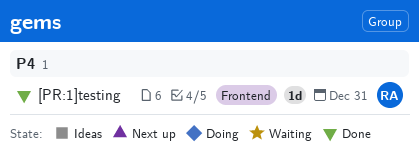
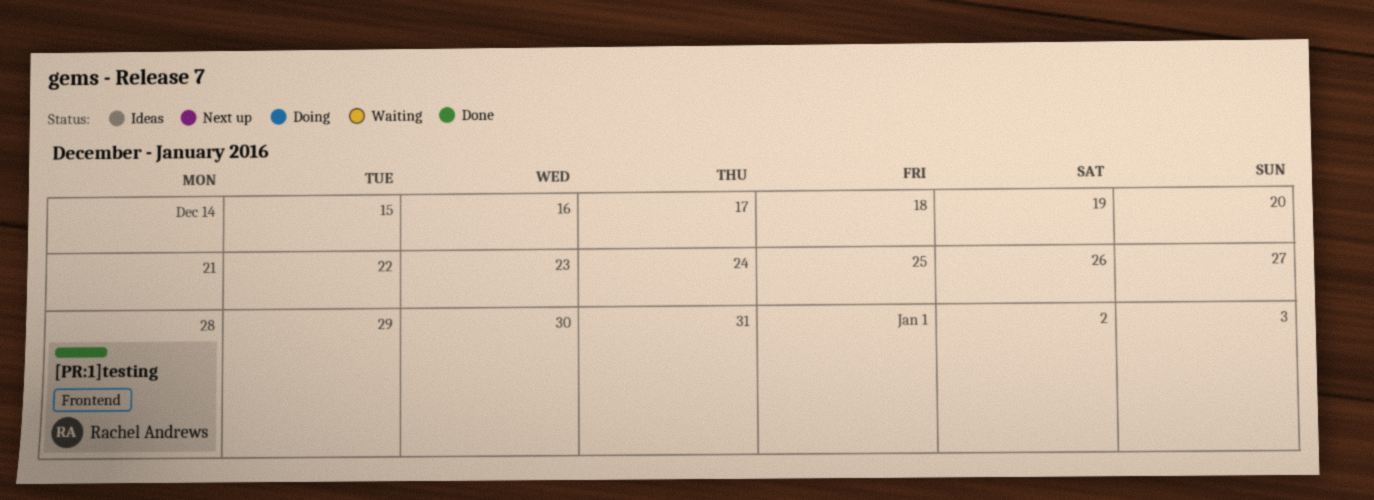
[PR:1]testing, due: Dec 31 -> Dec 28

